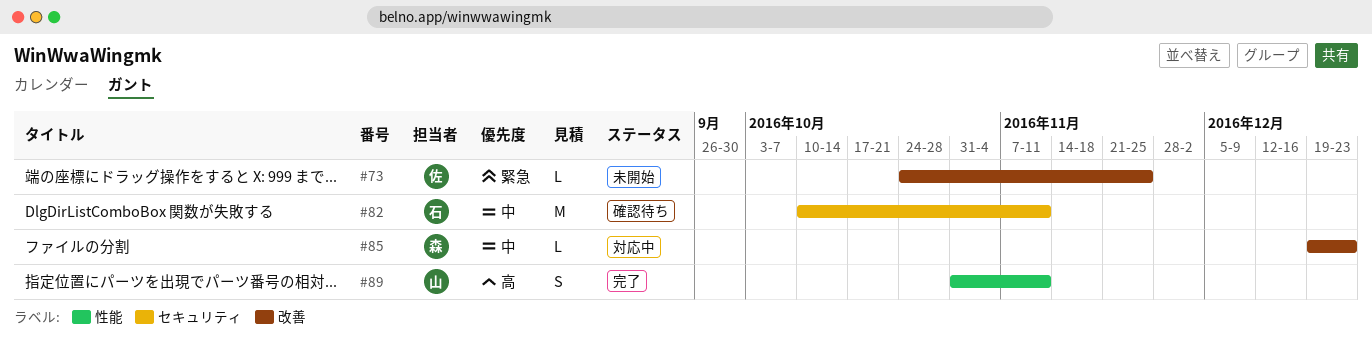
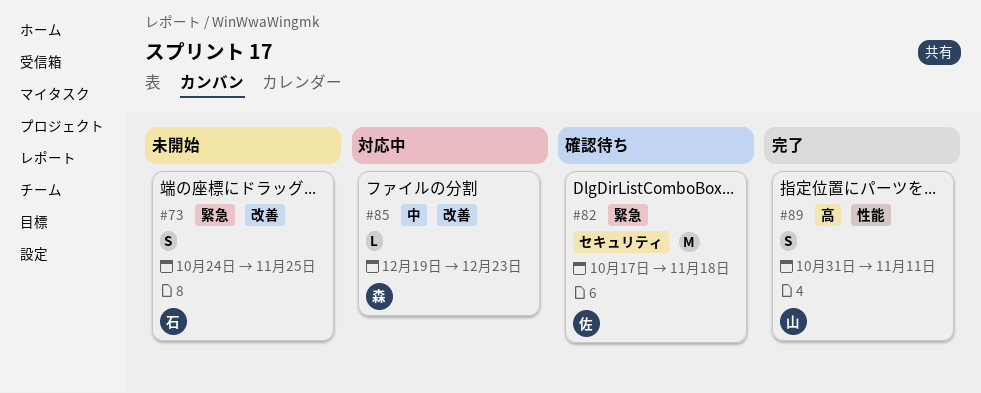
#73, owner: 佐 -> 石
#73, estimate: L -> S
#82, owner: 石 -> 佐
#82, priority: 中 -> 緊急
#82, start: Oct 10 -> Oct 17
#82, due: Nov 11 -> Nov 18

